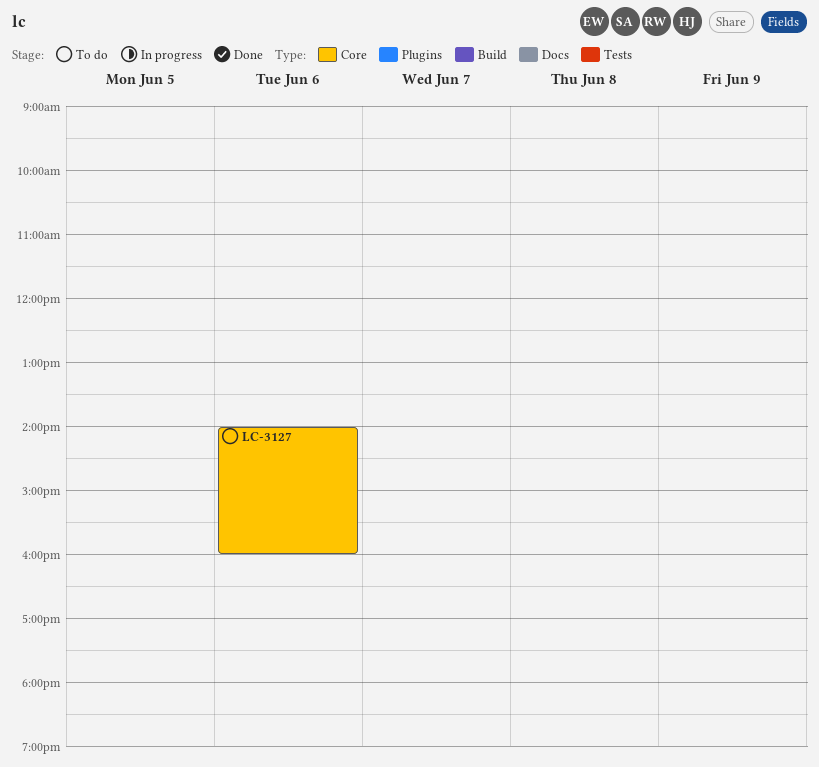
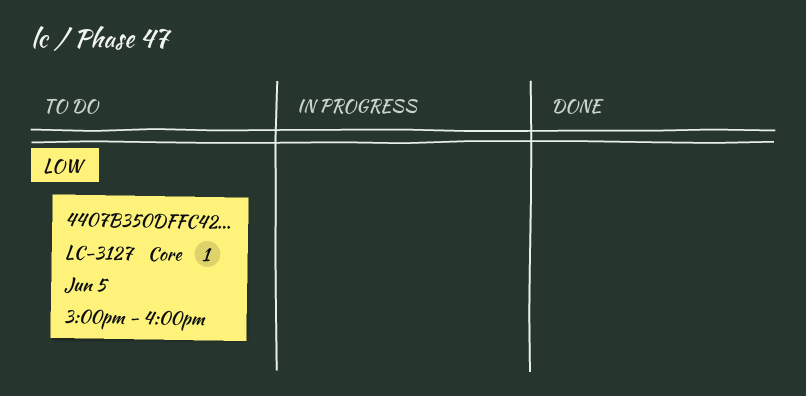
LC-3127, day: Jun 6 -> Jun 5
LC-3127, begins: 14:00 -> 15:00

